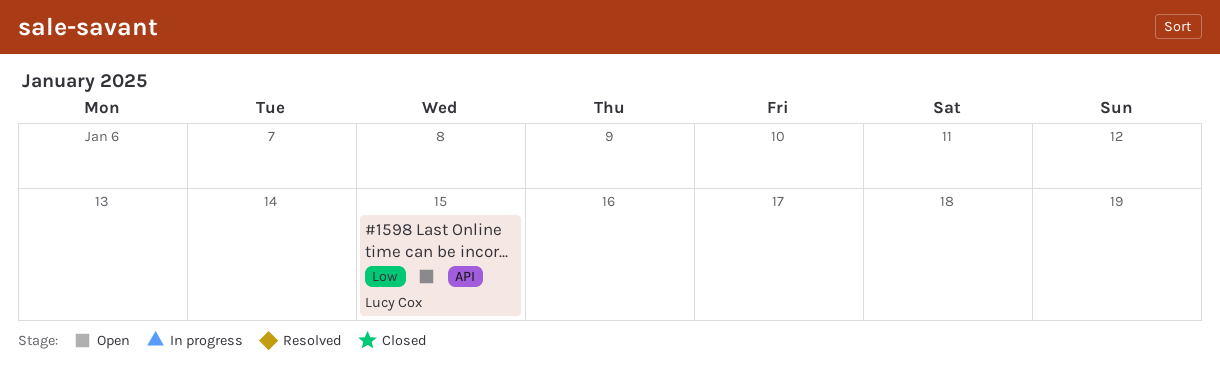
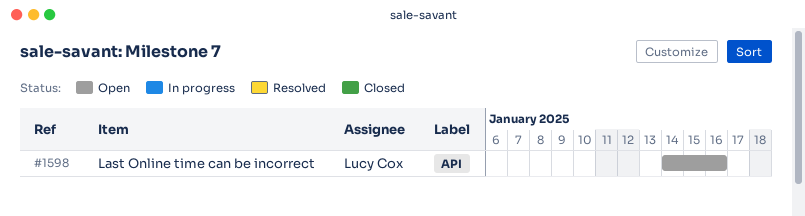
#1598, due: Jan 15 -> Jan 16

